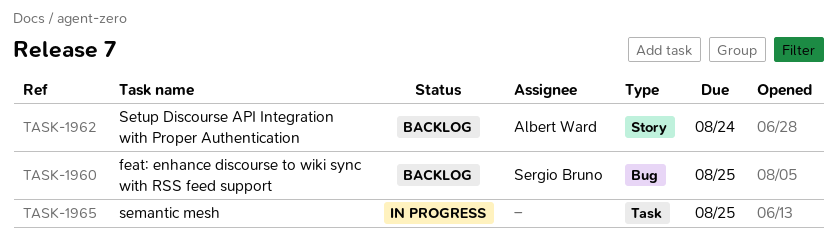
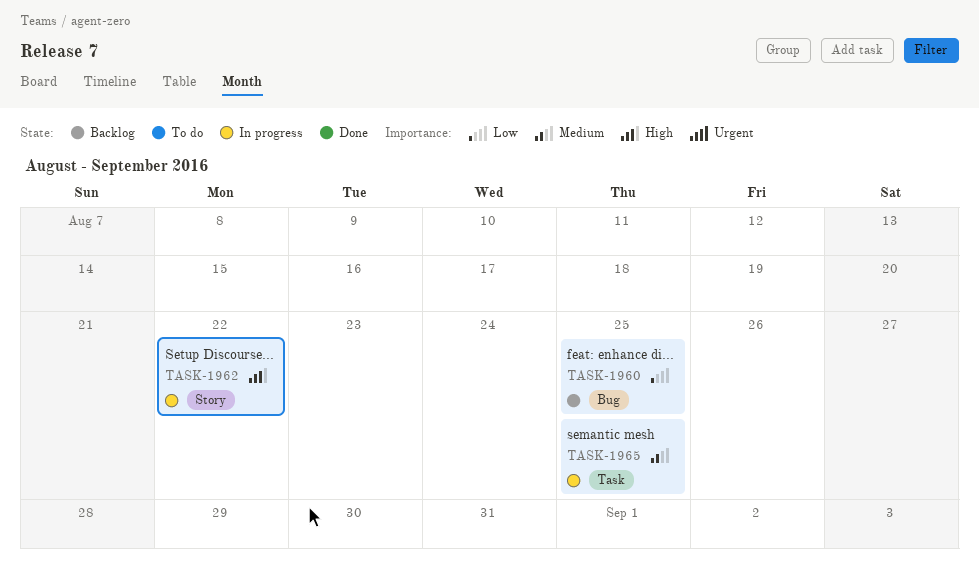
TASK-1962, status: Backlog -> In progress
TASK-1962, due: Aug 24 -> Aug 22

